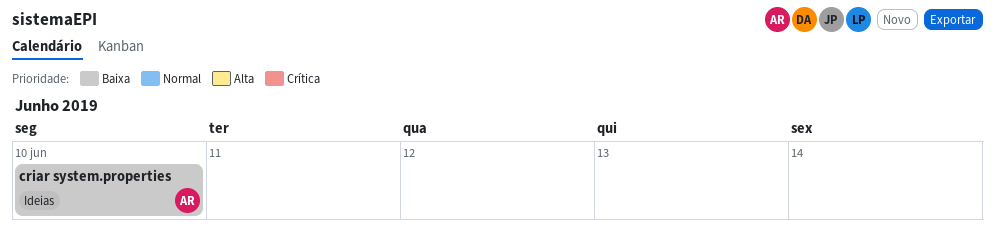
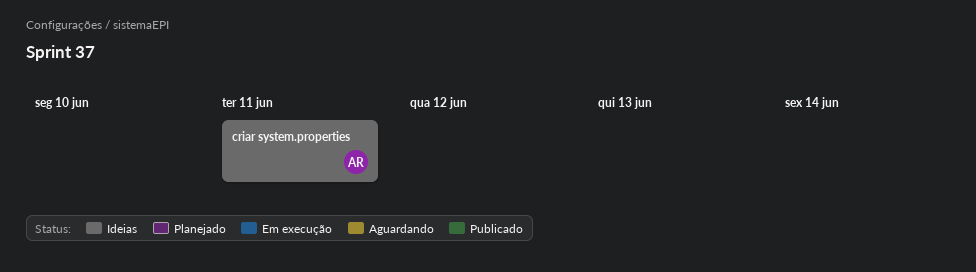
criar system.properties, due: Jun 10 -> Jun 11

